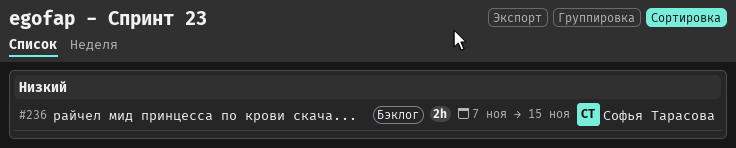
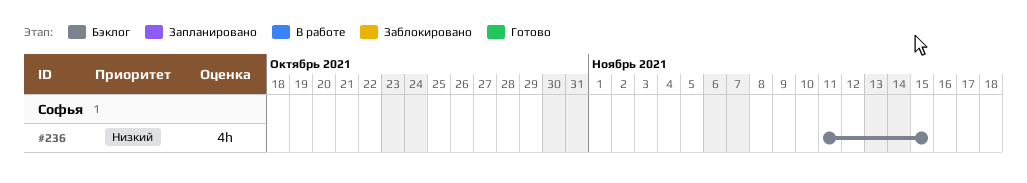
#236, estimate: 2h -> 4h
#236, start: Nov 7 -> Nov 11

